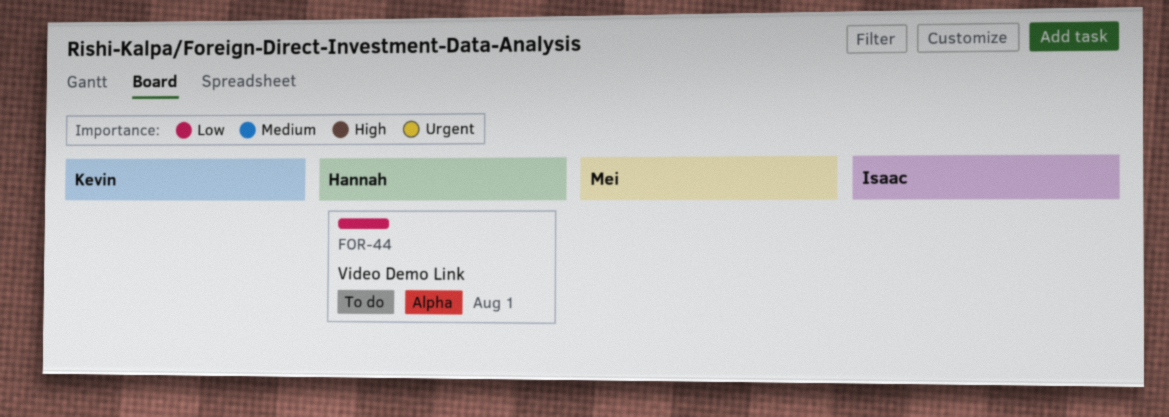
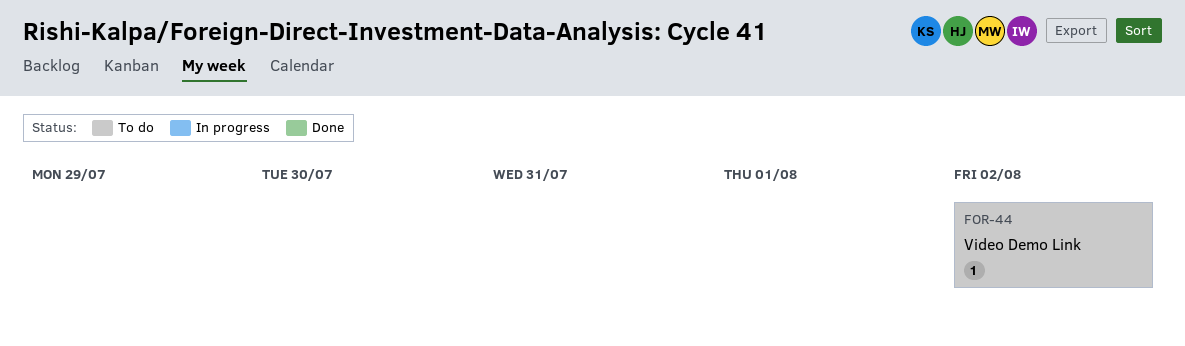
FOR-44, due: Aug 1 -> Aug 2

